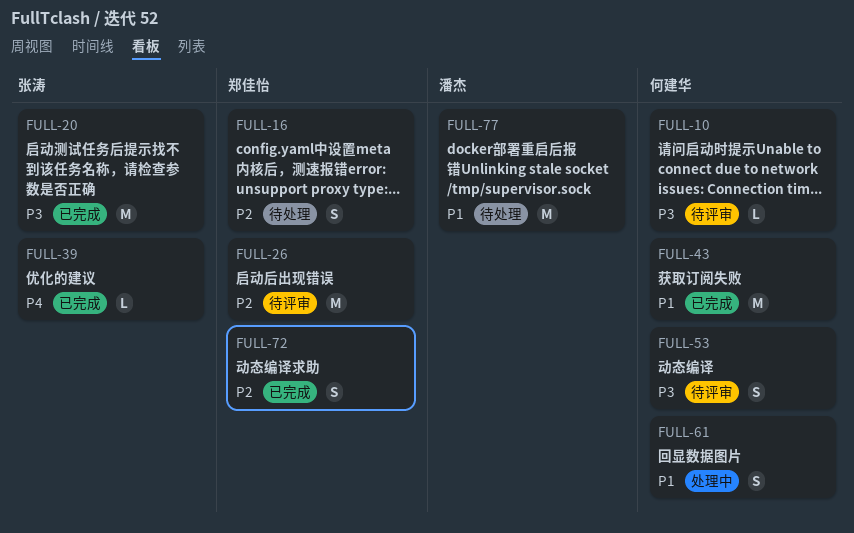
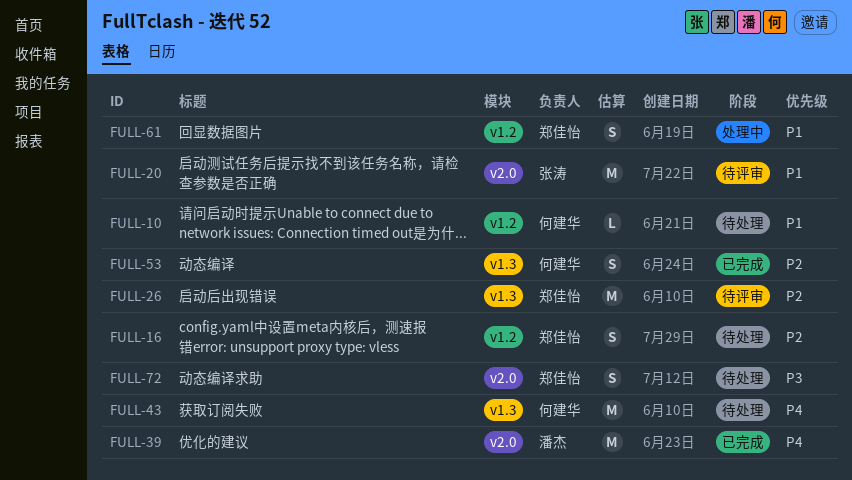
FULL-10, status: 待评审 -> 待处理
FULL-10, priority: P3 -> P1
FULL-20, status: 已完成 -> 待评审
FULL-20, priority: P3 -> P1
FULL-39, owner: 张涛 -> 潘杰
FULL-39, estimate: L -> M
FULL-43, status: 已完成 -> 待处理
FULL-43, priority: P1 -> P4
FULL-53, status: 待评审 -> 已完成
FULL-53, priority: P3 -> P2
FULL-61, owner: 何建华 -> 郑佳怡
FULL-72, status: 已完成 -> 待处理
FULL-72, priority: P2 -> P3
FULL-77: present -> none

